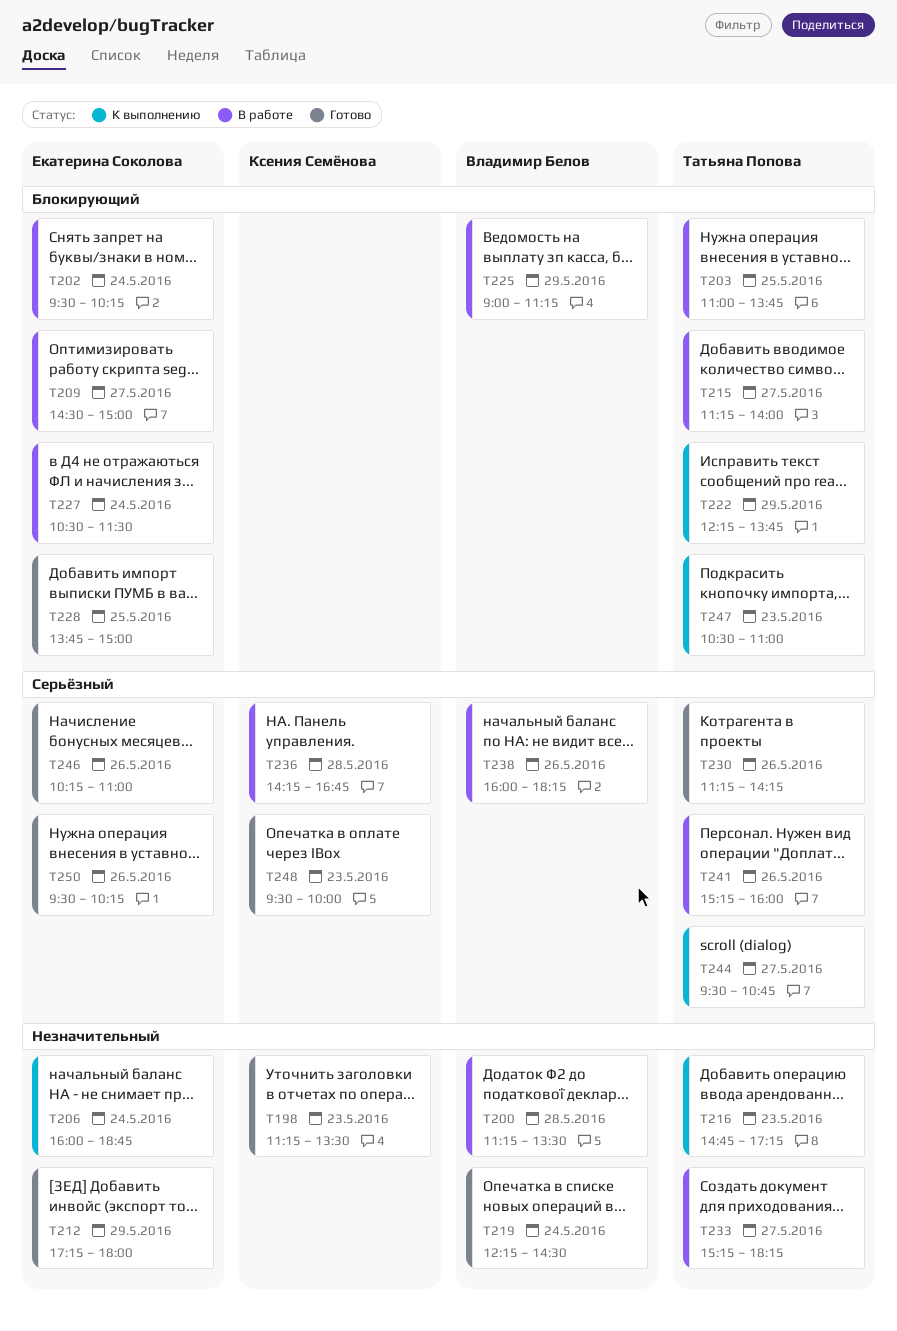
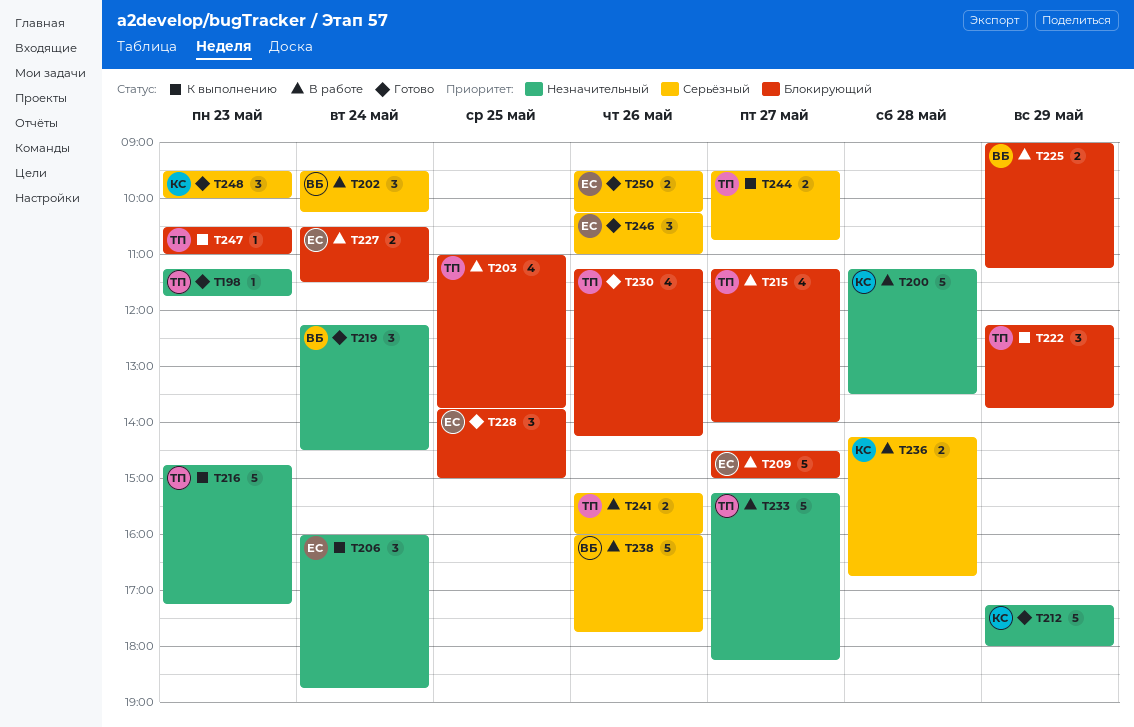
T198, owner: Ксения Семёнова -> Татьяна Попова
T198, ends: 13:30 -> 11:45
T200, owner: Владимир Белов -> Ксения Семёнова
T202, owner: Екатерина Соколова -> Владимир Белов
T202, priority: Блокирующий -> Серьёзный
T212, owner: Екатерина Соколова -> Ксения Семёнова
T230, priority: Серьёзный -> Блокирующий
T238, ends: 18:15 -> 17:45

